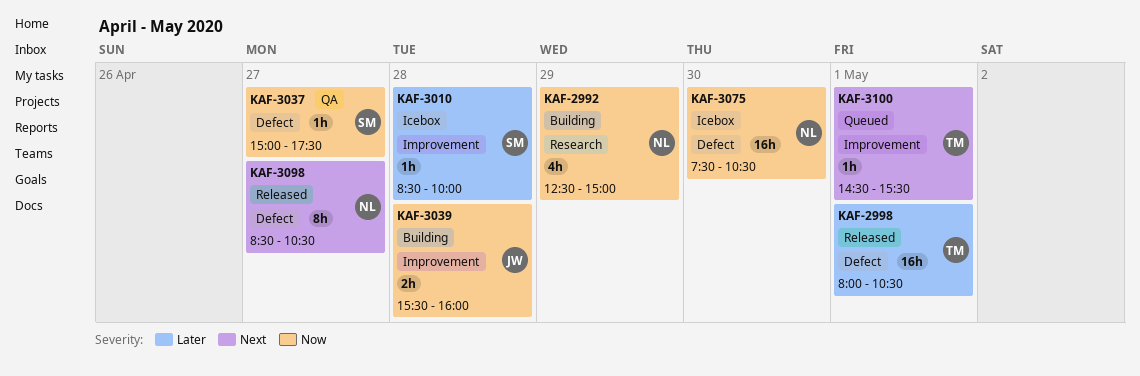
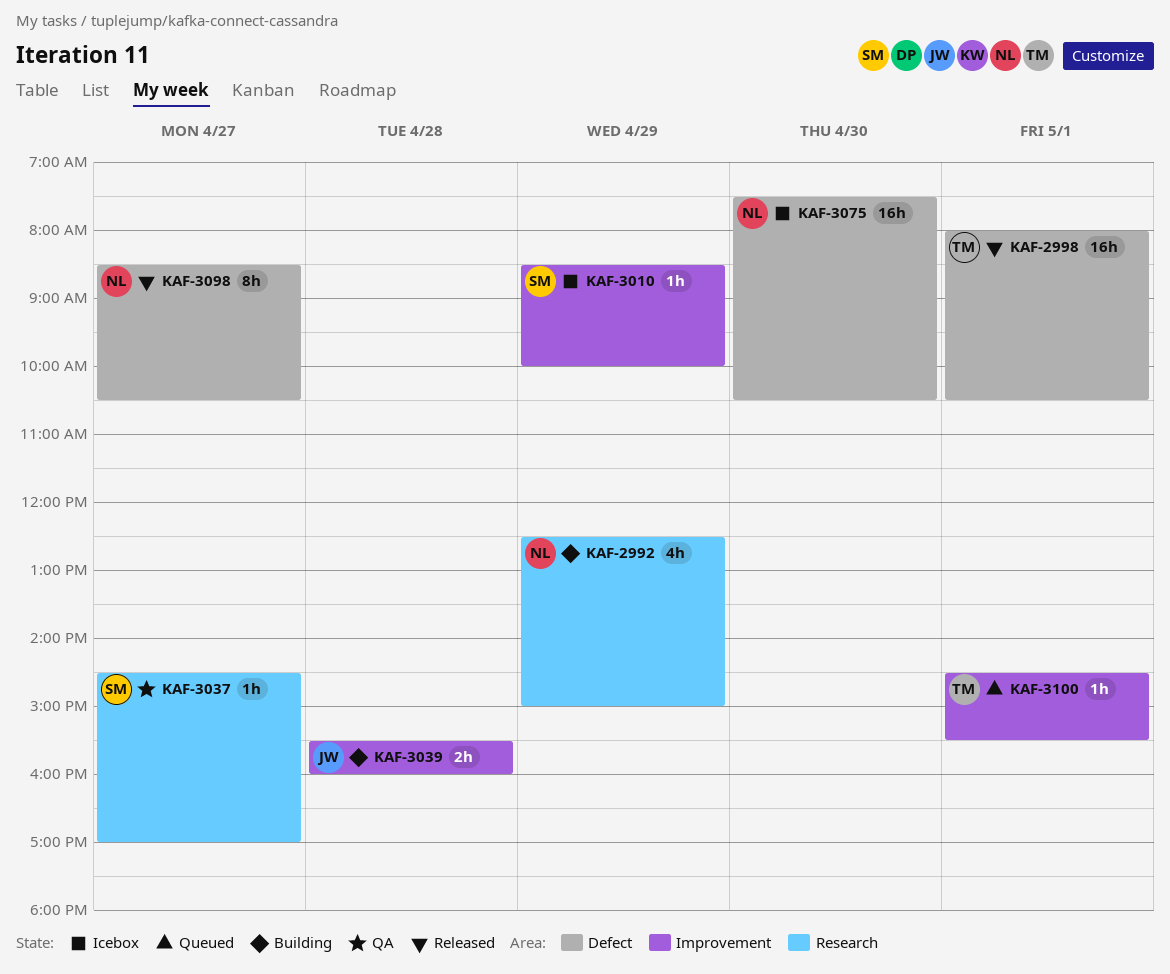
KAF-3010, day: Apr 28 -> Apr 29
KAF-3037, label: Defect -> Research
KAF-3037, begins: 15:00 -> 14:30
KAF-3037, ends: 17:30 -> 17:00

